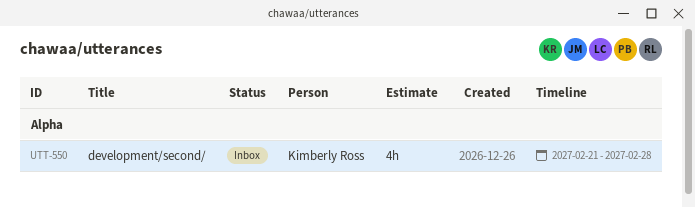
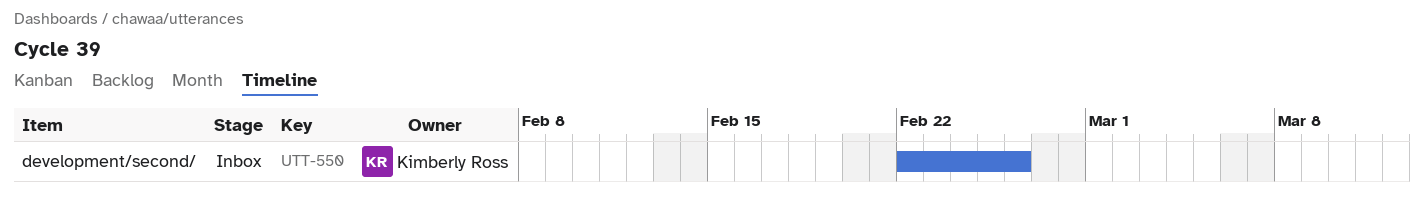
UTT-550, start: Feb 21 -> Feb 22
UTT-550, due: Feb 28 -> Feb 26

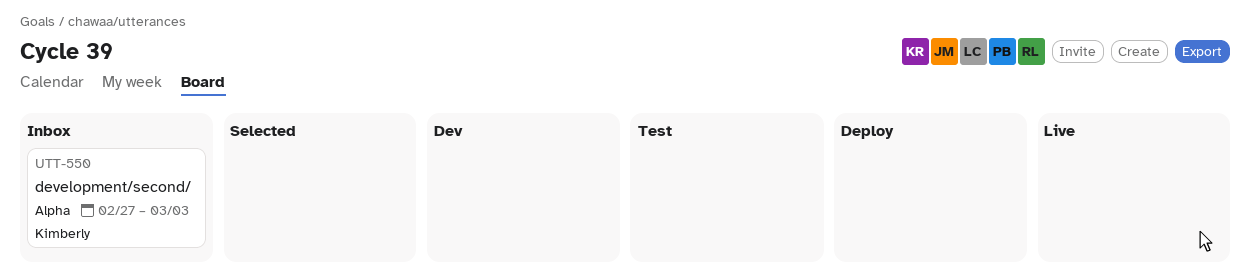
UTT-550, start: Feb 22 -> Feb 27
UTT-550, due: Feb 26 -> Mar 3

